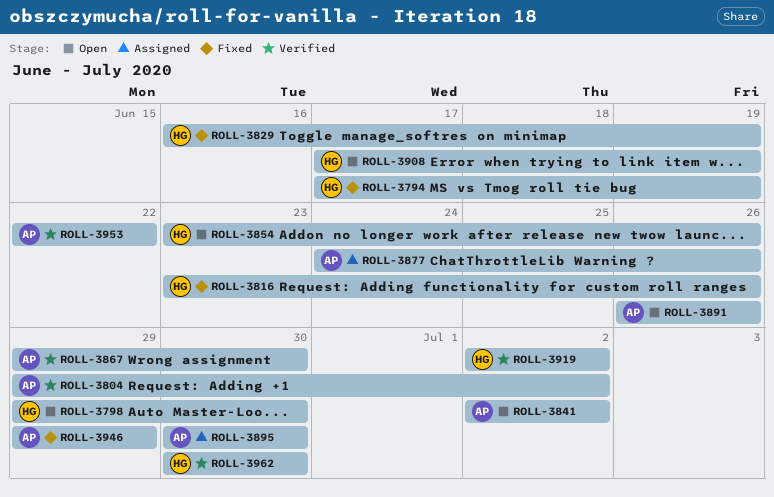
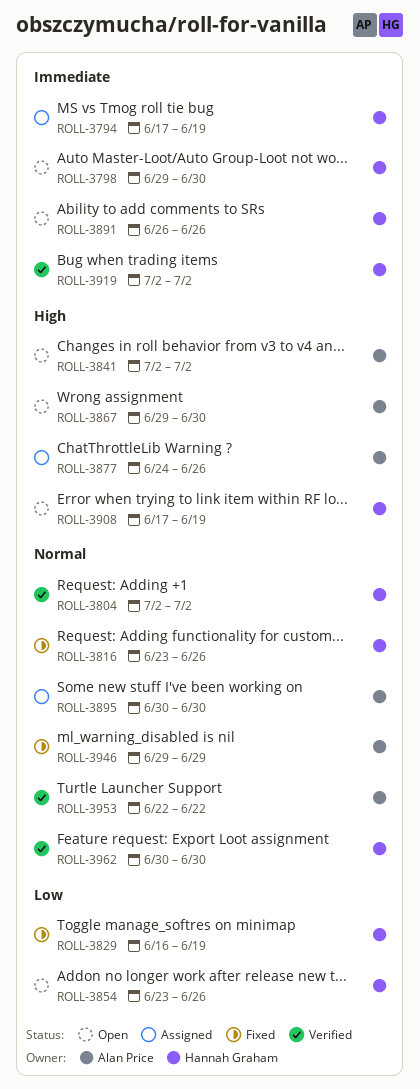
ROLL-3794, status: Fixed -> Assigned
ROLL-3804, owner: Alan Price -> Hannah Graham
ROLL-3804, start: Jun 29 -> Jul 2
ROLL-3867, status: Verified -> Open
ROLL-3891, owner: Alan Price -> Hannah Graham

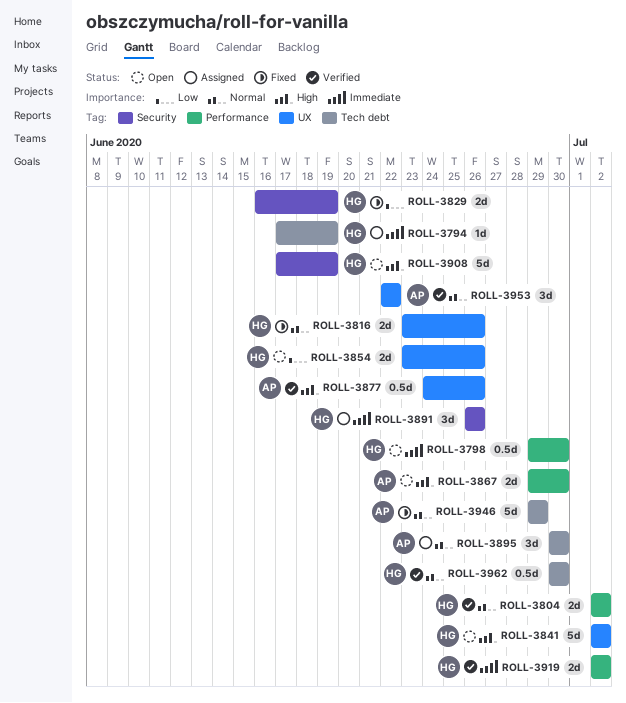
ROLL-3841, owner: Alan Price -> Hannah Graham
ROLL-3877, status: Assigned -> Verified
ROLL-3891, status: Open -> Assigned

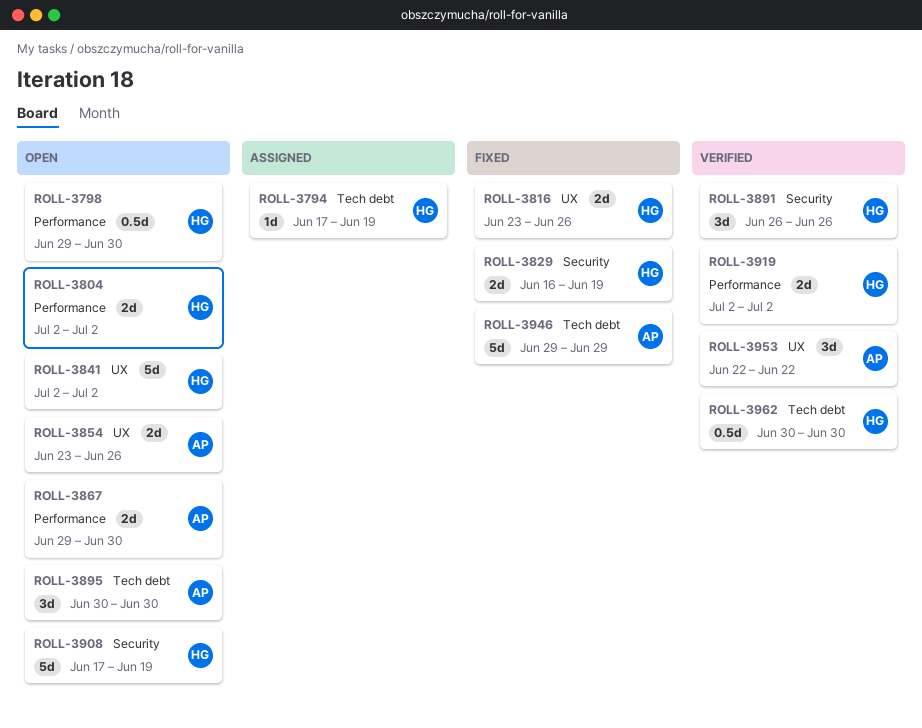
ROLL-3804, status: Verified -> Open
ROLL-3854, owner: HG -> AP
ROLL-3877: present -> none
ROLL-3891, status: Assigned -> Verified
ROLL-3895, status: Assigned -> Open

